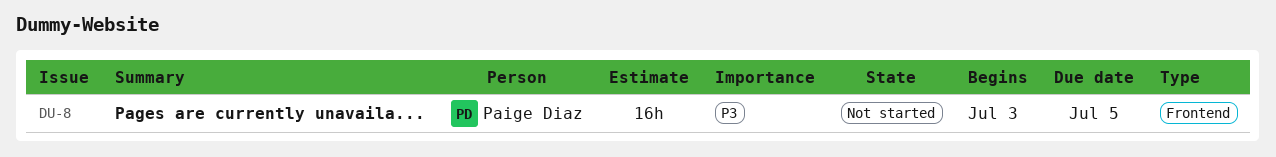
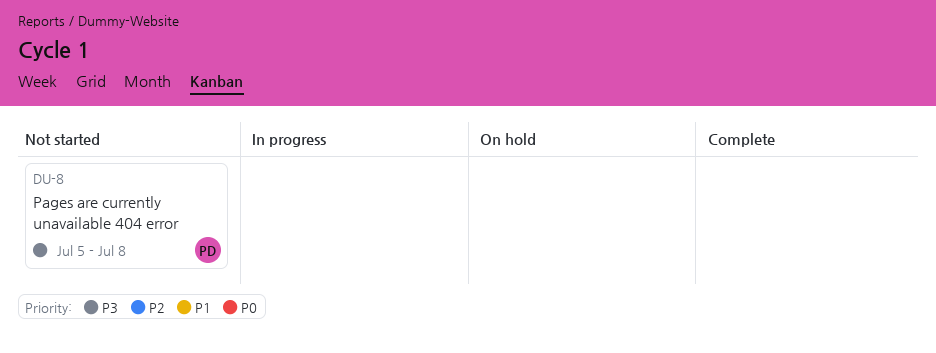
DU-8, start: Jul 3 -> Jul 5
DU-8, due: Jul 5 -> Jul 8

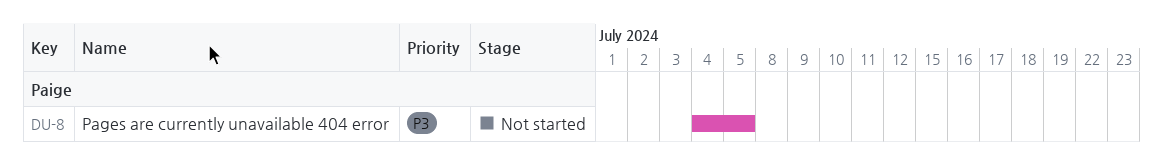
DU-8, start: Jul 5 -> Jul 4
DU-8, due: Jul 8 -> Jul 5

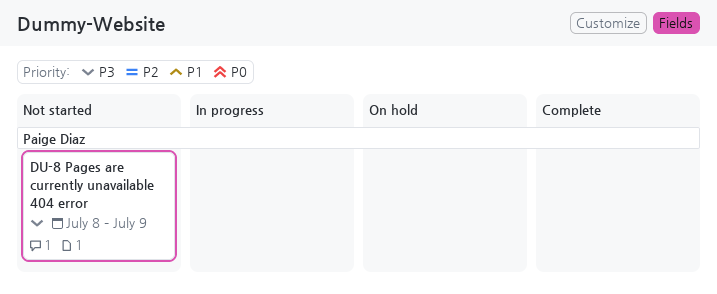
DU-8, start: Jul 4 -> Jul 8
DU-8, due: Jul 5 -> Jul 9

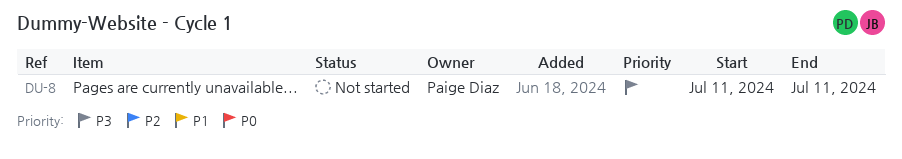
DU-8, start: Jul 8 -> Jul 11
DU-8, due: Jul 9 -> Jul 11

